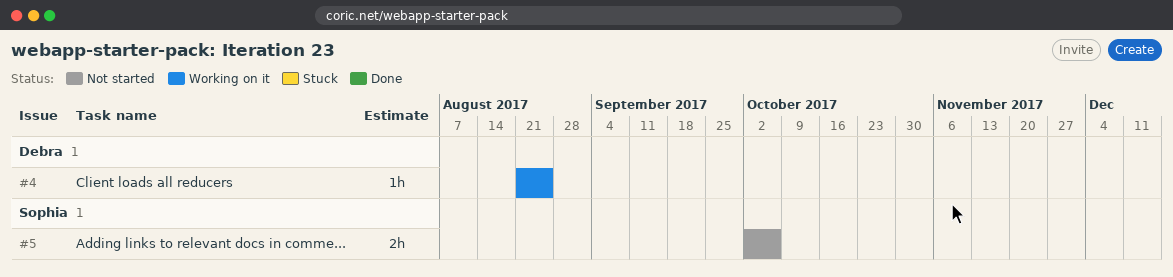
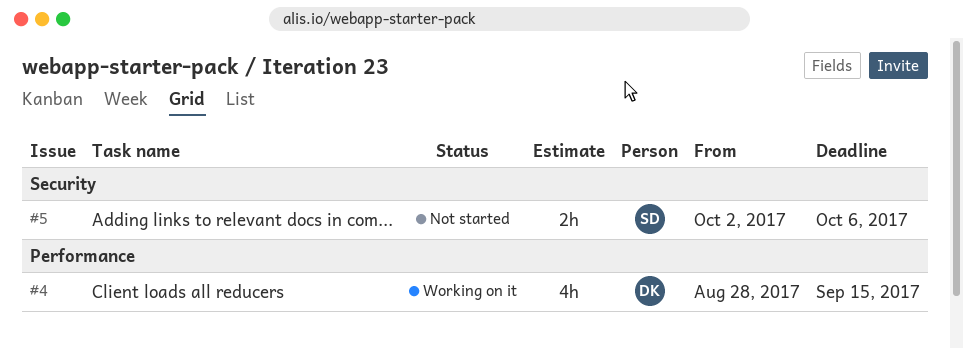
#4, estimate: 1h -> 4h
#4, start: Aug 21 -> Aug 28
#4, due: Aug 25 -> Sep 15

